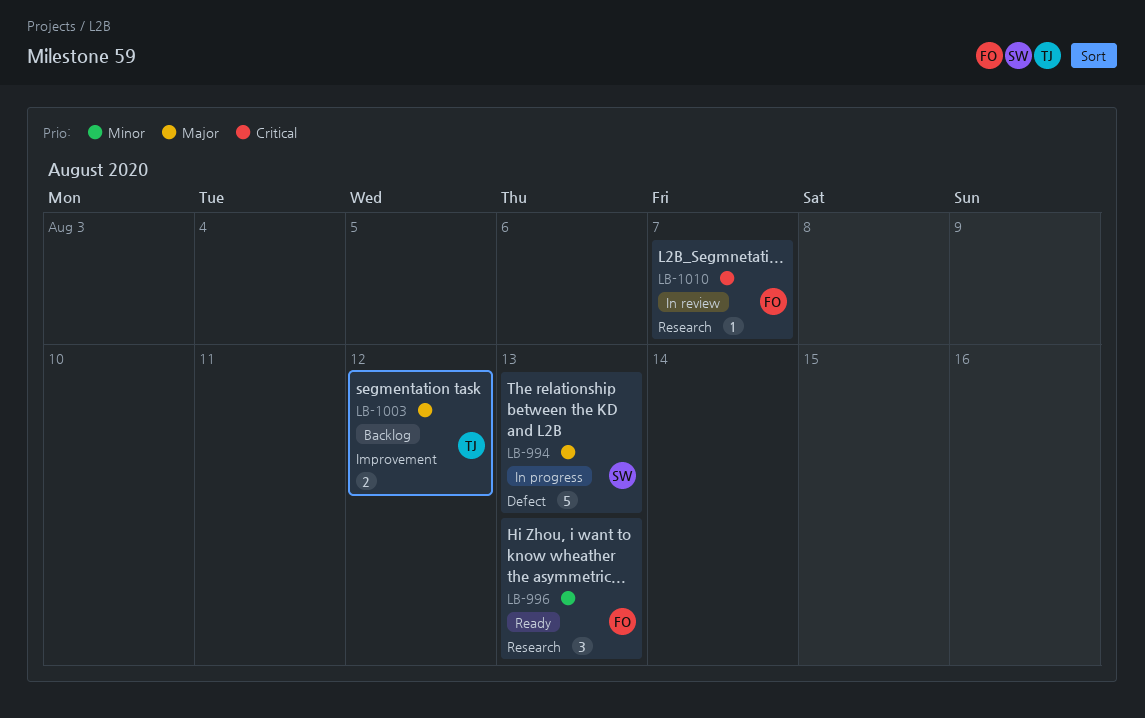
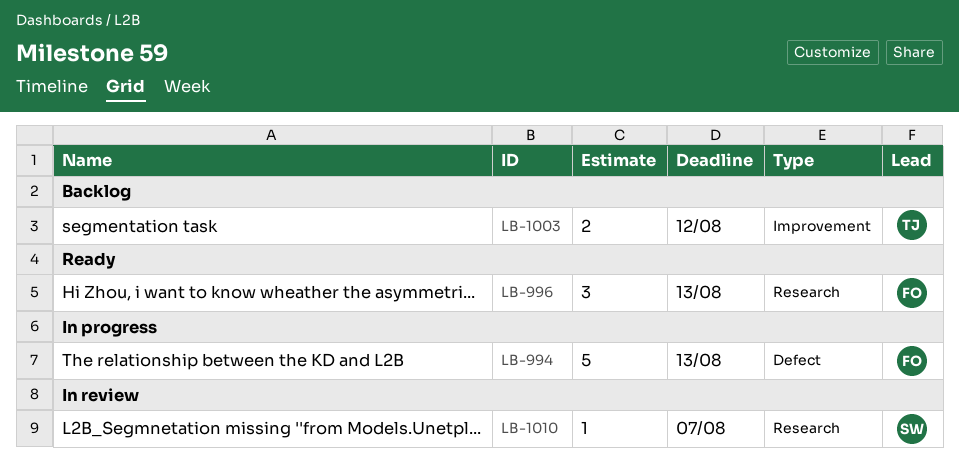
LB-994, owner: SW -> FO
LB-1010, owner: FO -> SW

